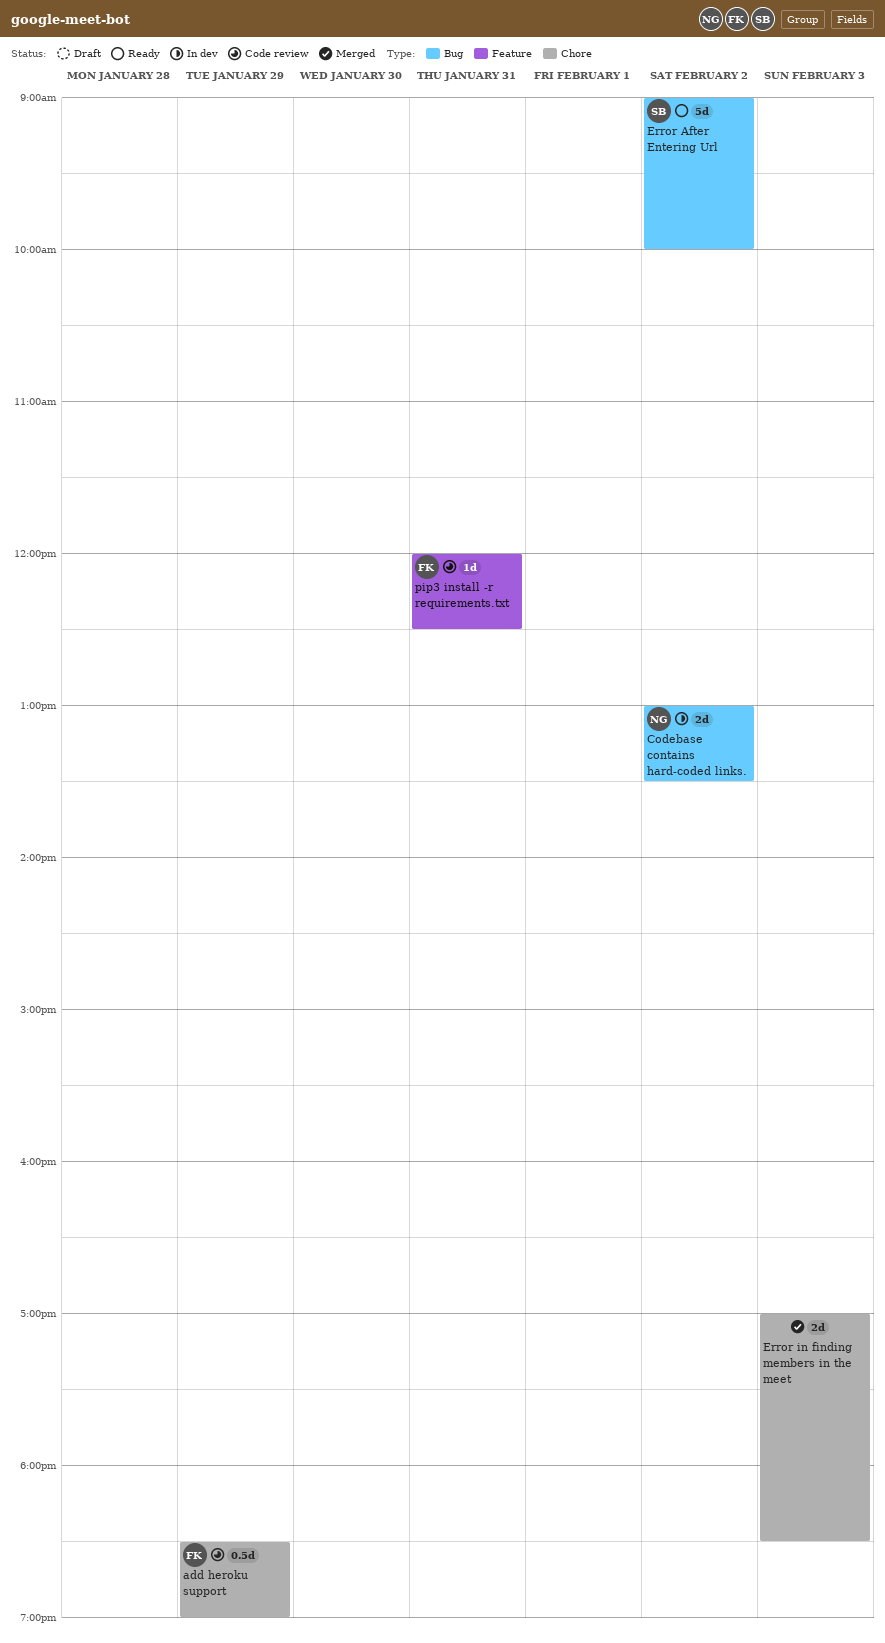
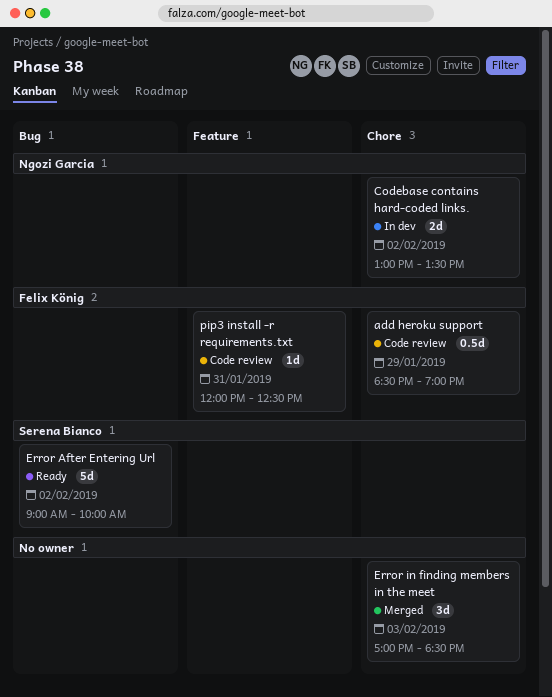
Codebase contains hard-coded links., label: Bug -> Chore
Error in finding members in the meet, estimate: 2d -> 3d

